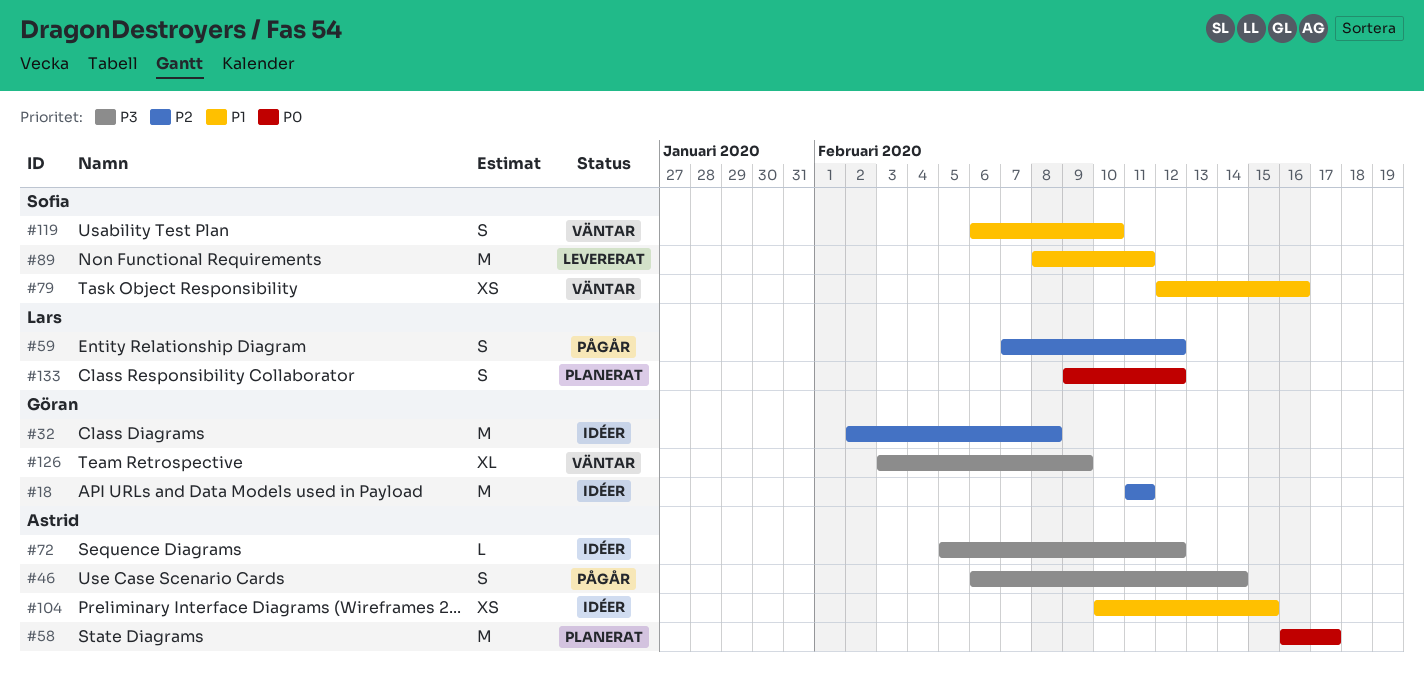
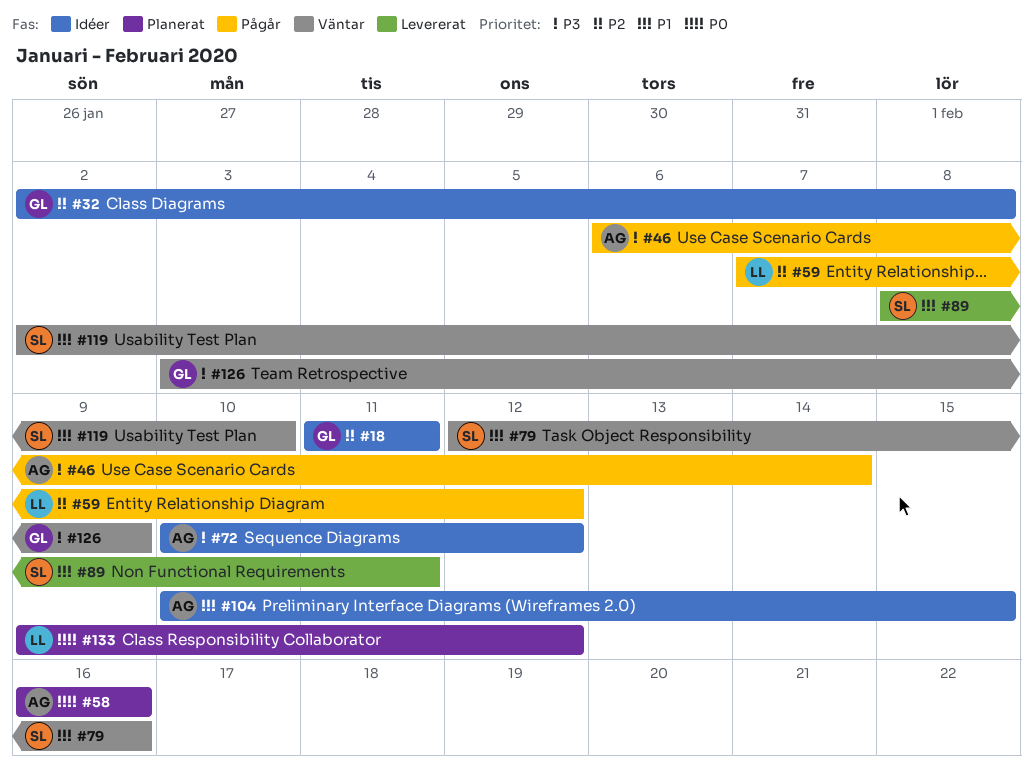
#58, due: Feb 17 -> Feb 16
#72, start: Feb 5 -> Feb 10
#119, start: Feb 6 -> Feb 2

